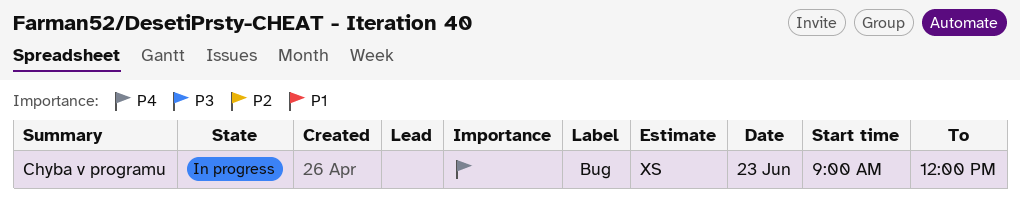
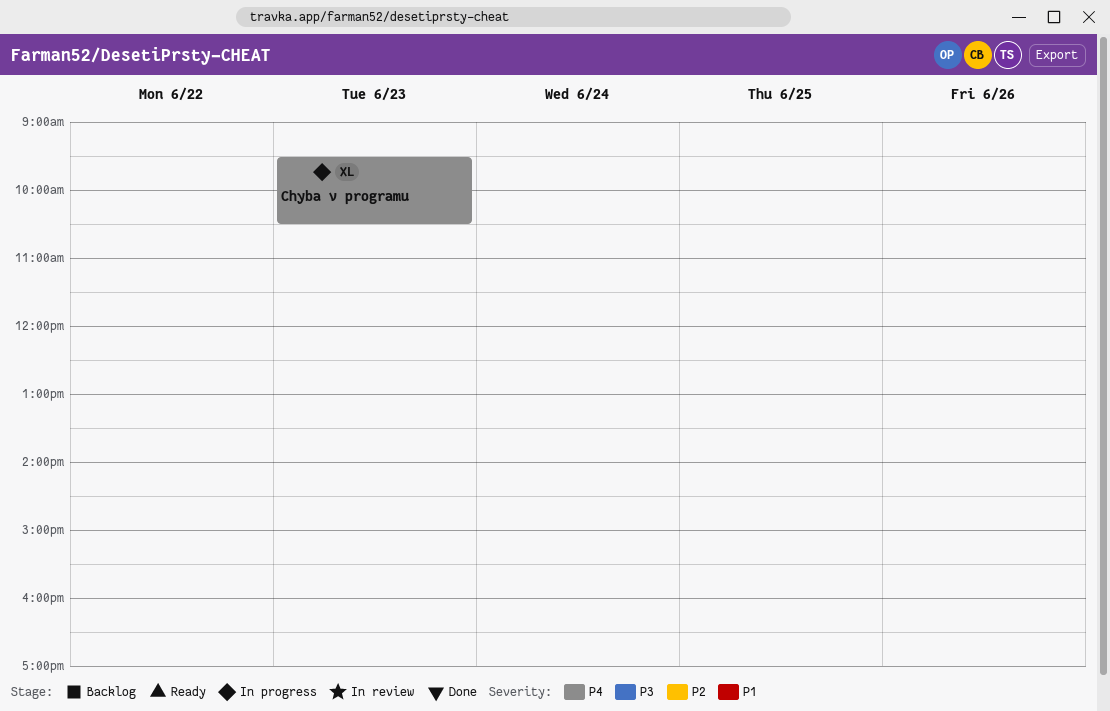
Chyba v programu, estimate: XS -> XL
Chyba v programu, begins: 09:00 -> 09:30
Chyba v programu, ends: 12:00 -> 10:30

